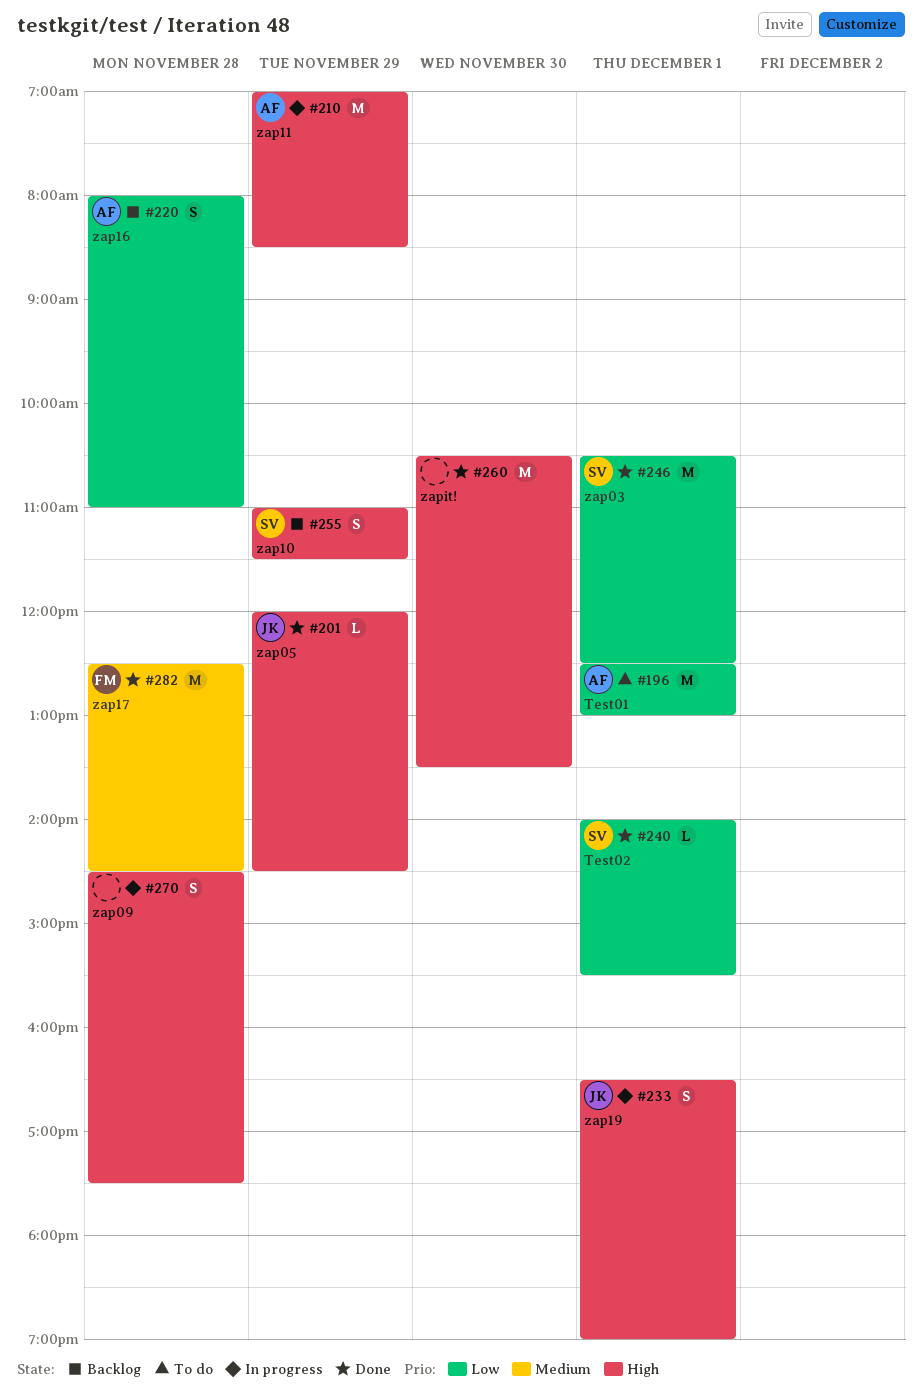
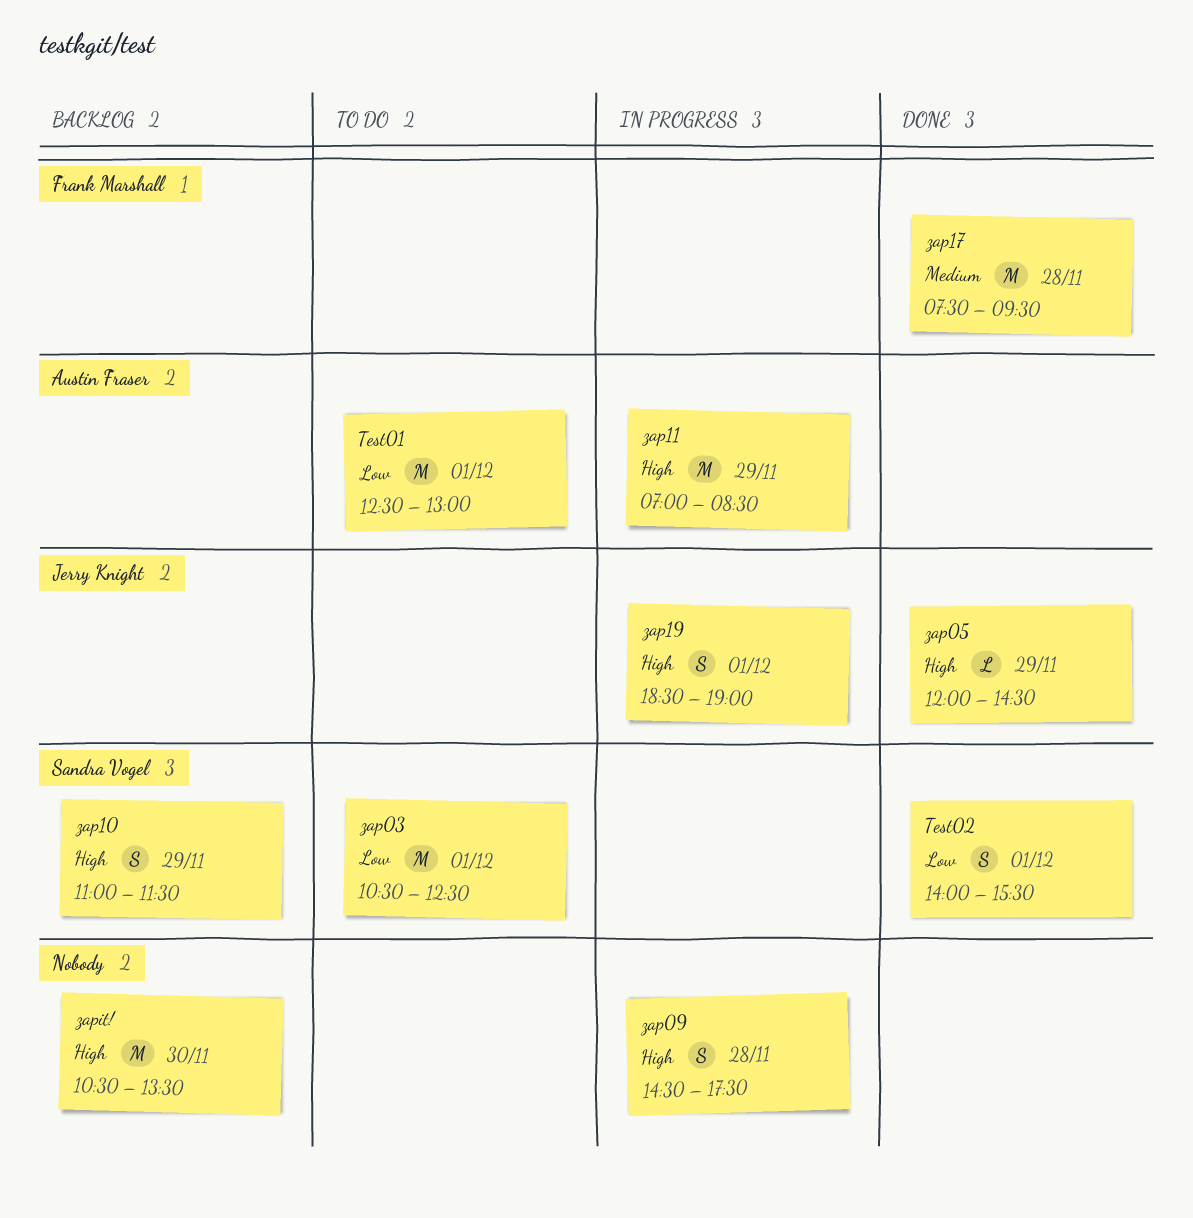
Test02, estimate: L -> S
zap03, status: Done -> To do
zap16: present -> none
zap17, begins: 12:30 -> 07:30
zap17, ends: 14:30 -> 09:30
zap19, begins: 16:30 -> 18:30
zapit!, status: Done -> Backlog

